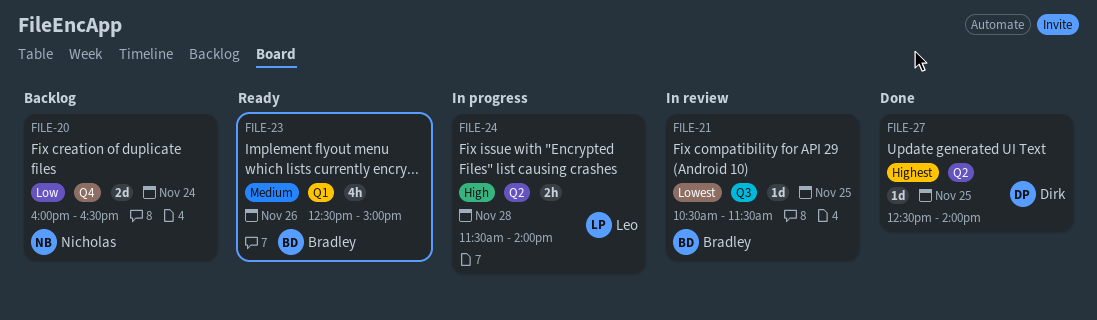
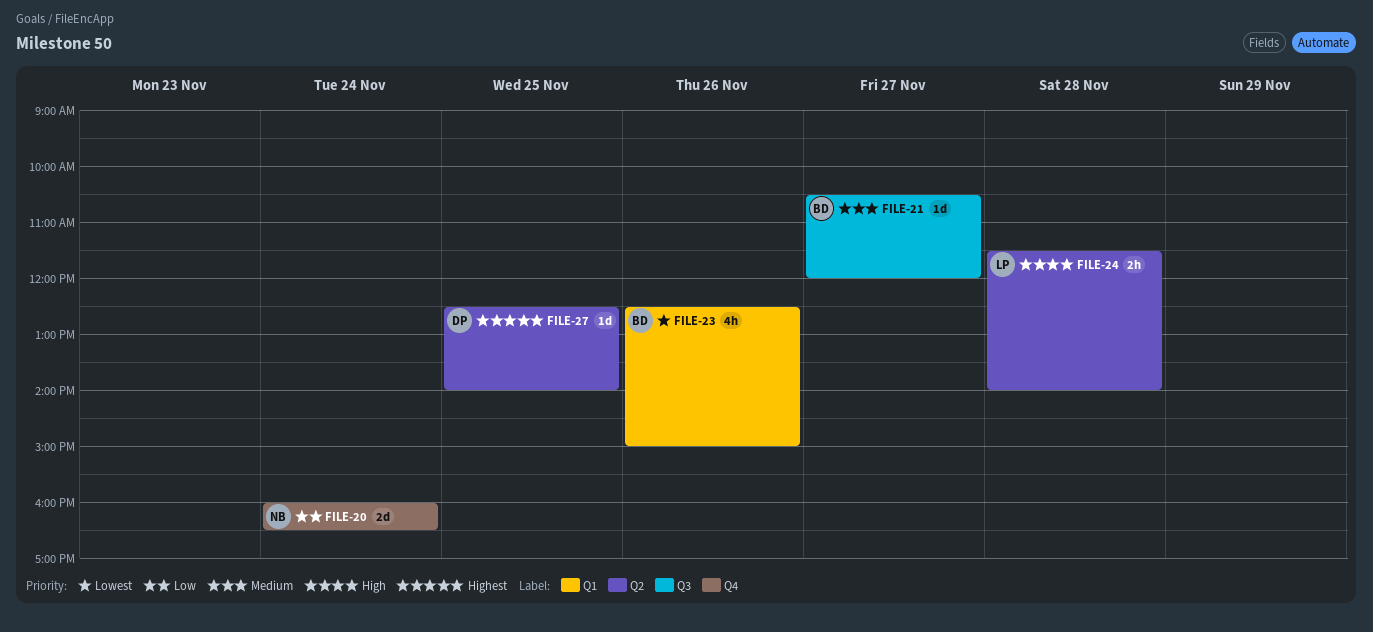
FILE-21, priority: Lowest -> Medium
FILE-21, day: Nov 25 -> Nov 27
FILE-21, ends: 11:30 -> 12:00
FILE-23, priority: Medium -> Lowest

